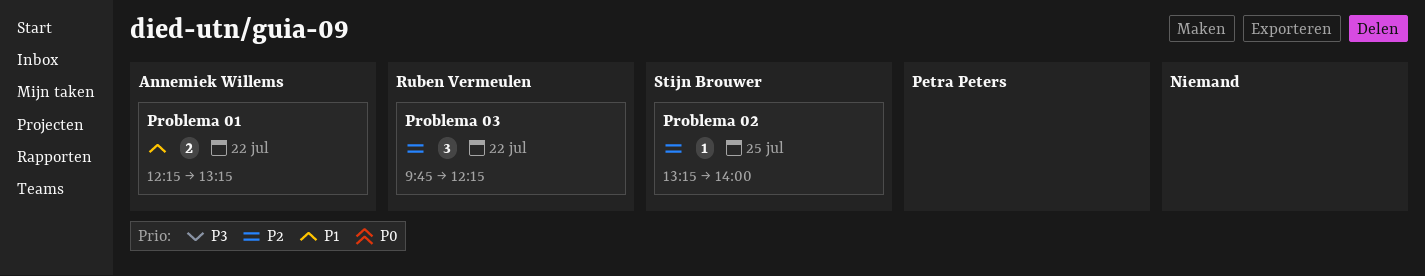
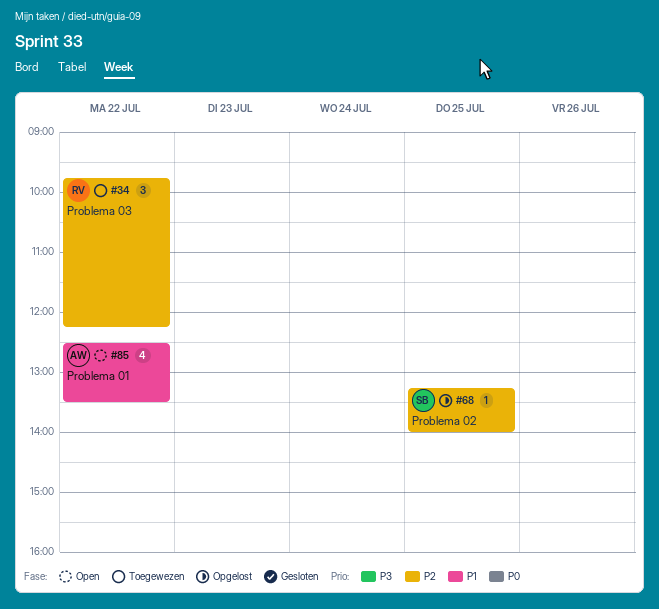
Problema 01, estimate: 2 -> 4
Problema 01, begins: 12:15 -> 12:30
Problema 01, ends: 13:15 -> 13:30

